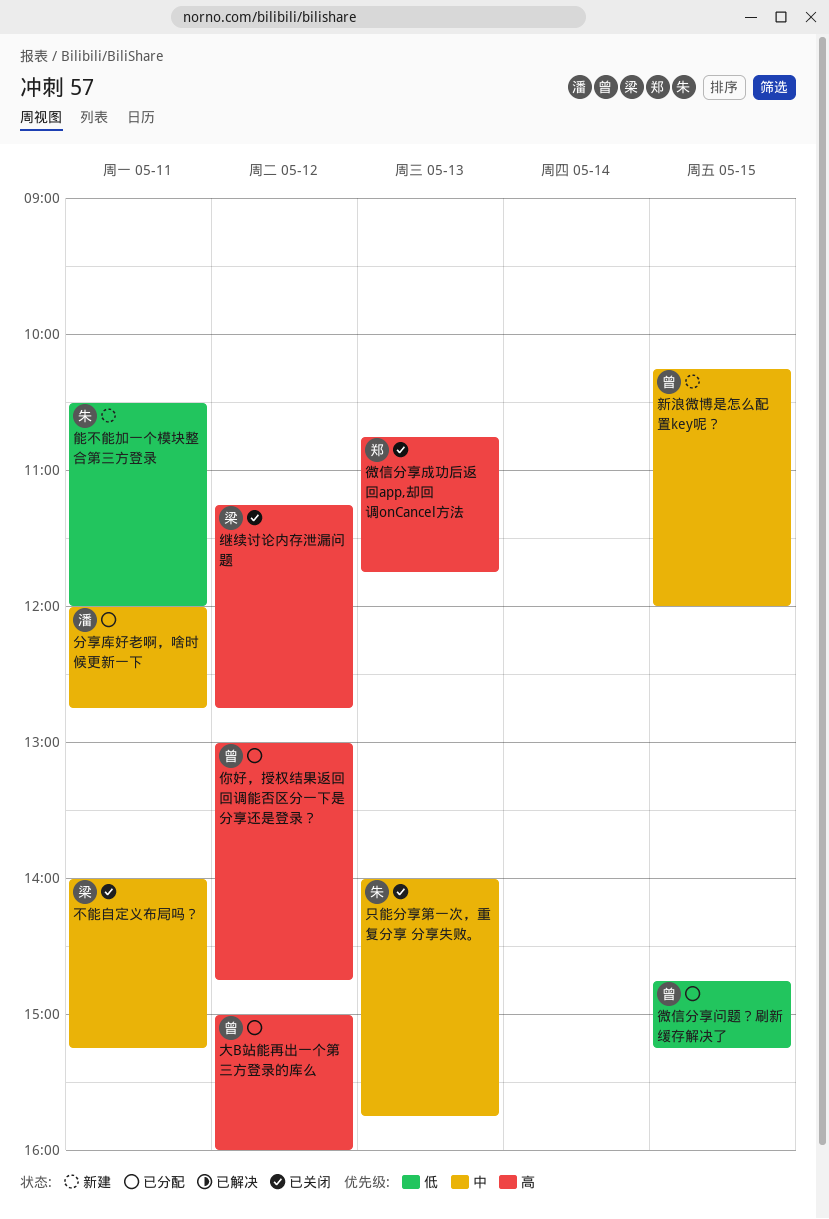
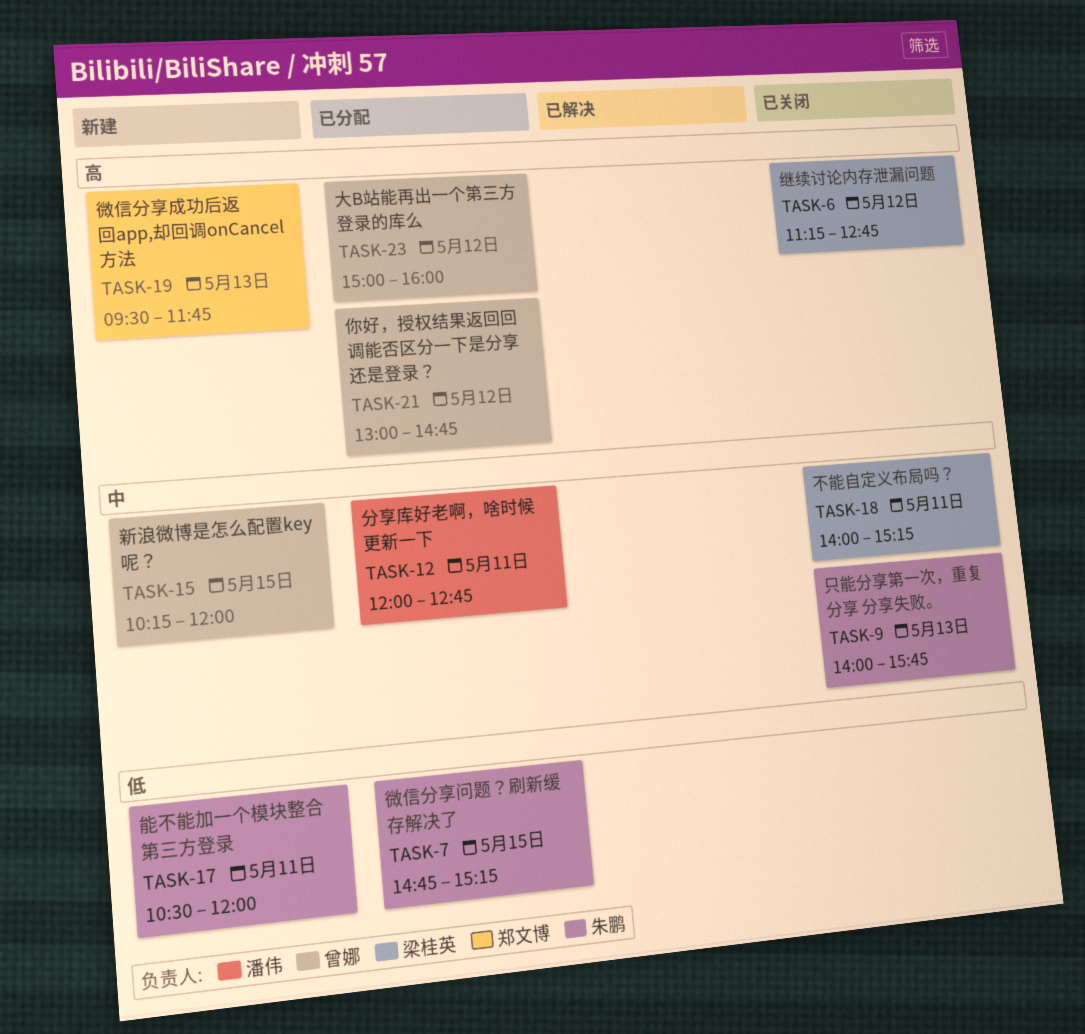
微信分享成功后返回app,却回调onCancel方法, status: 已关闭 -> 新建
微信分享成功后返回app,却回调onCancel方法, begins: 10:45 -> 09:30
微信分享问题？刷新缓存解决了, owner: 曾娜 -> 朱鹏

